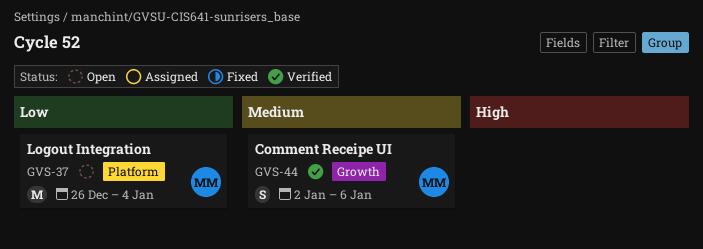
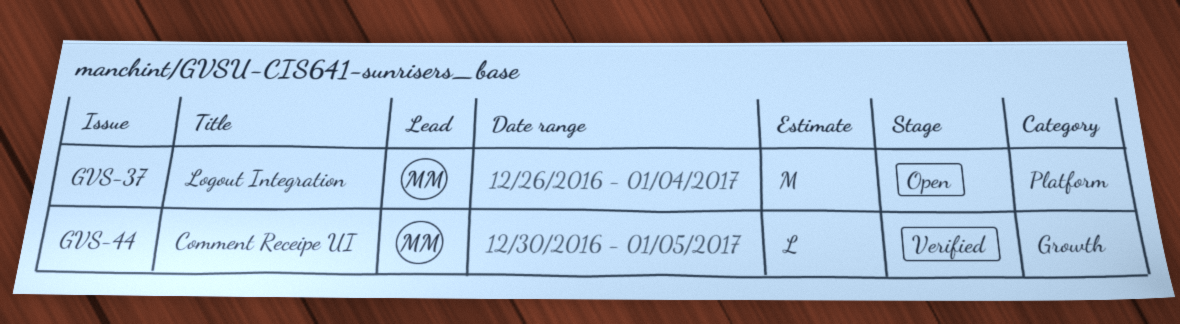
GVS-44, estimate: S -> L
GVS-44, start: Jan 2 -> Dec 30
GVS-44, due: Jan 6 -> Jan 5

